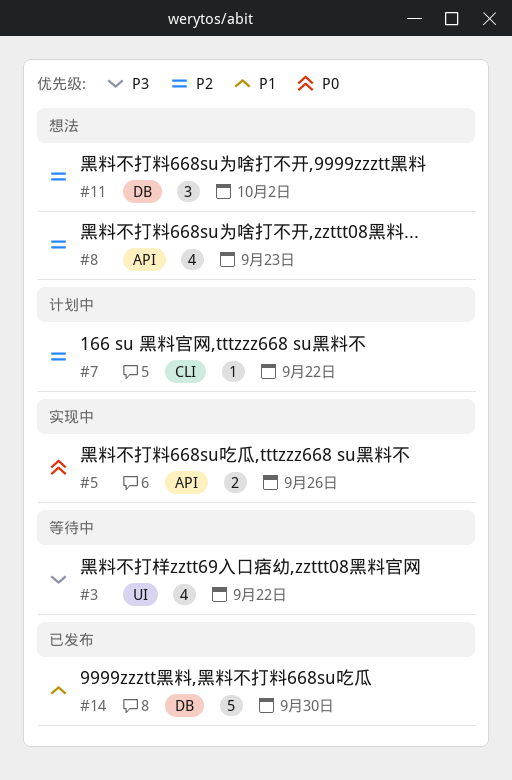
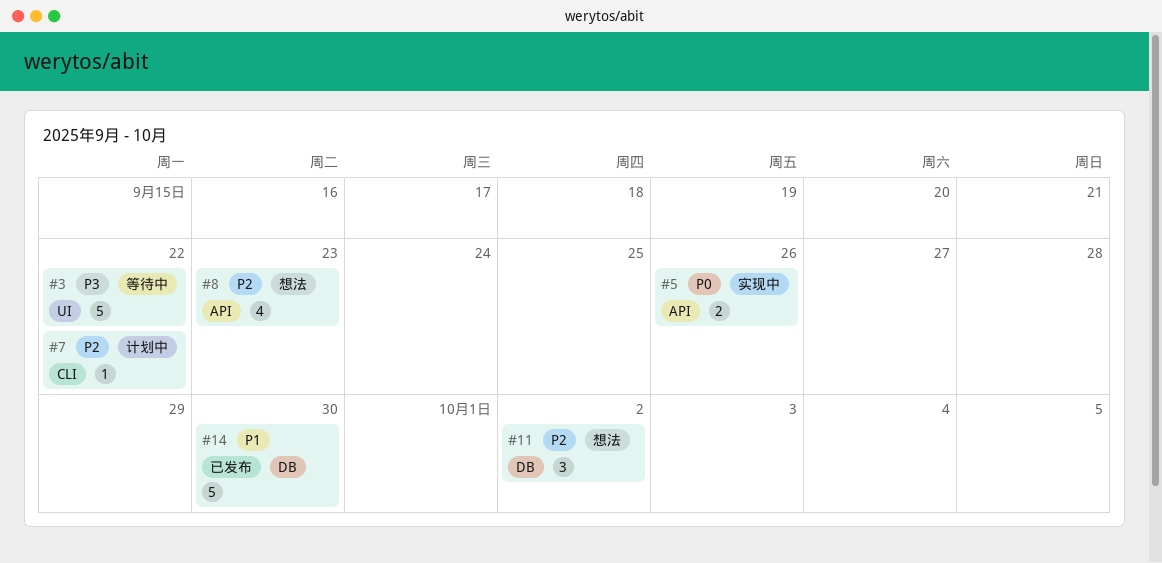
#3, estimate: 4 -> 5

